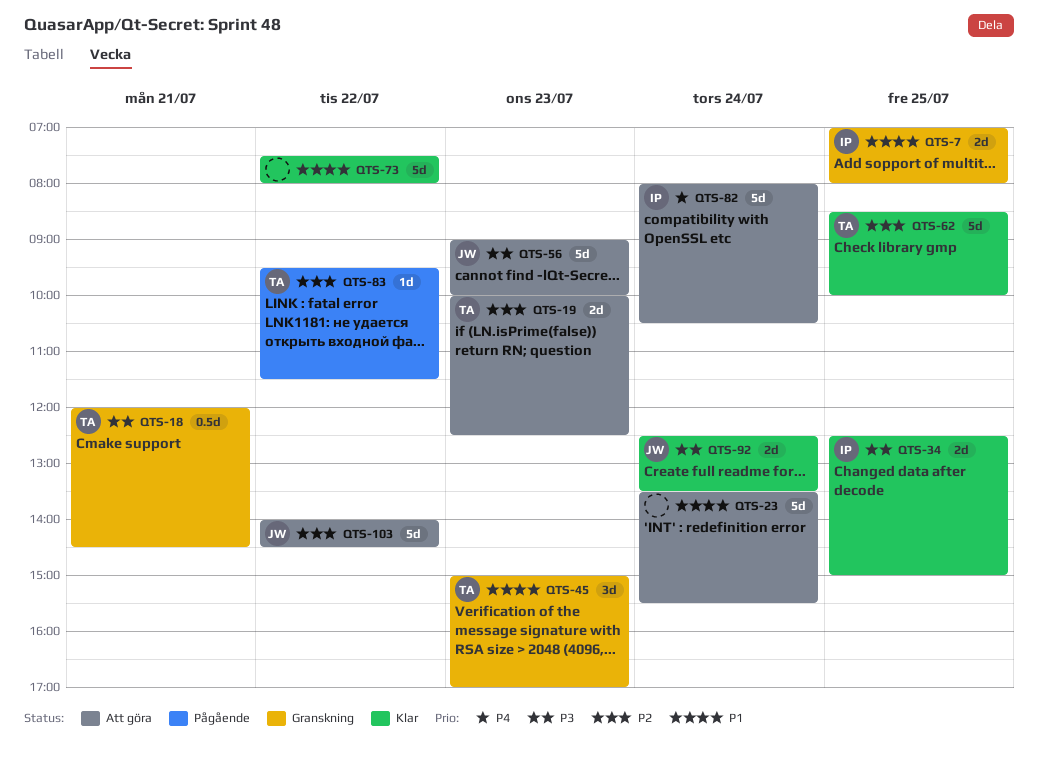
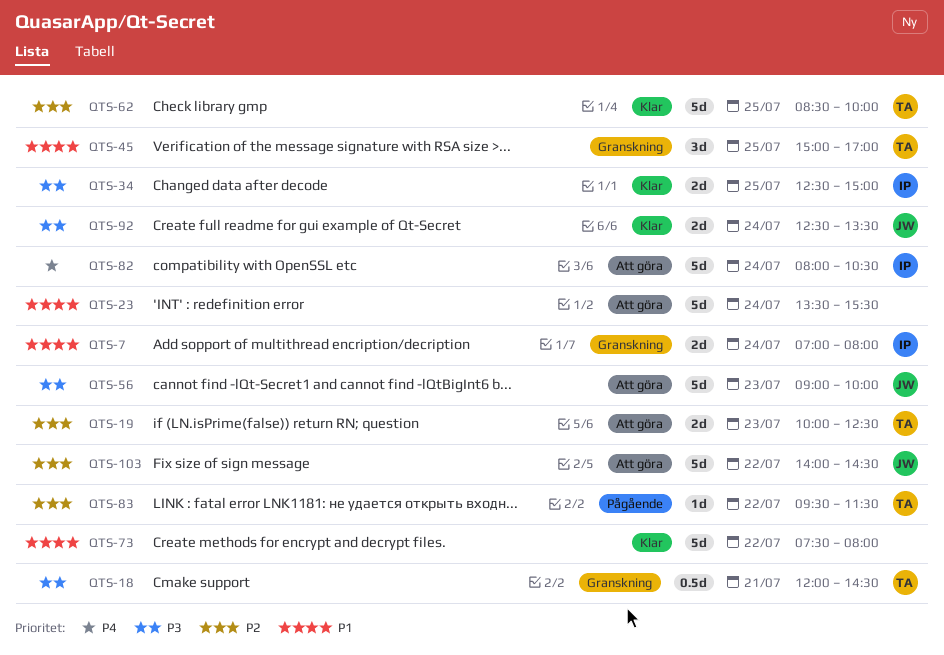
QTS-7, day: Jul 25 -> Jul 24
QTS-45, day: Jul 23 -> Jul 25

